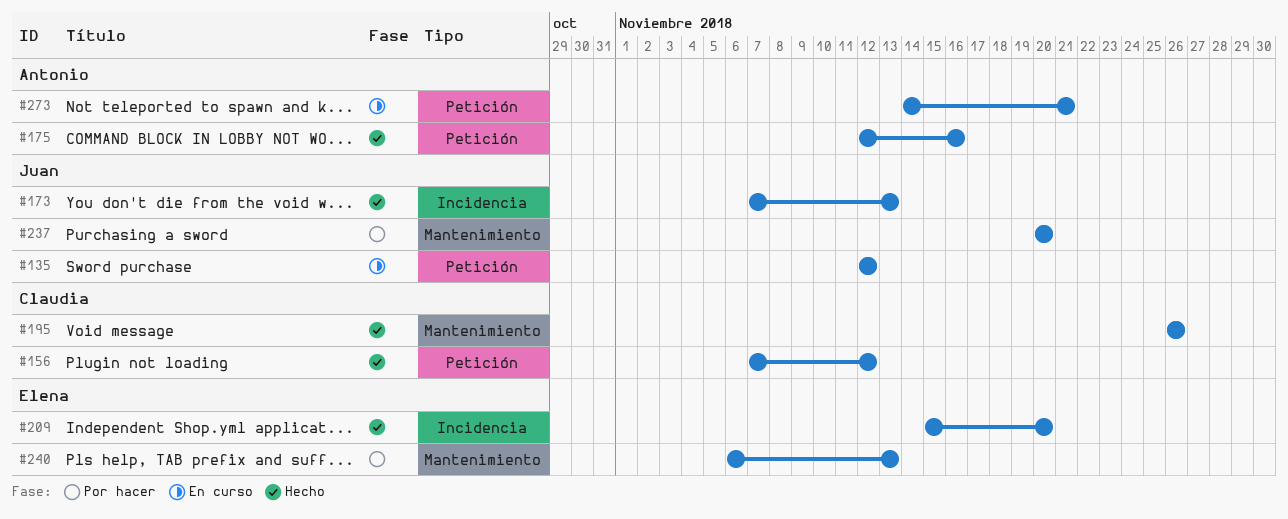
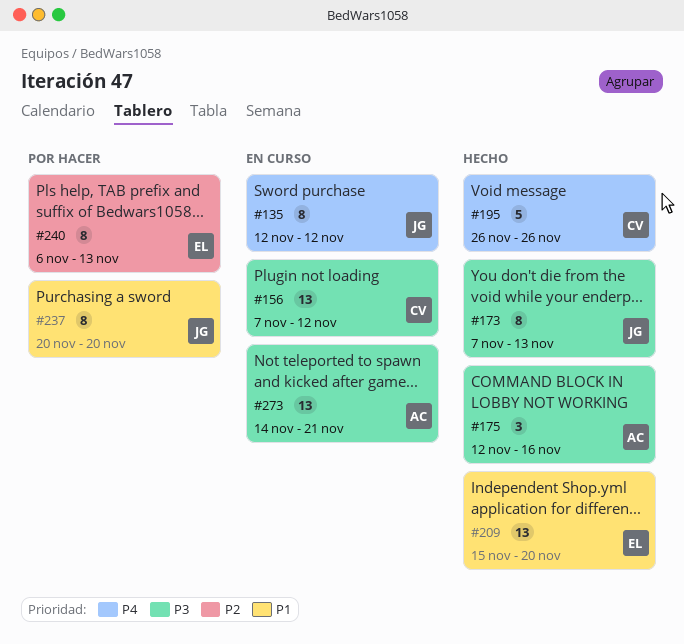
#156, status: Hecho -> En curso

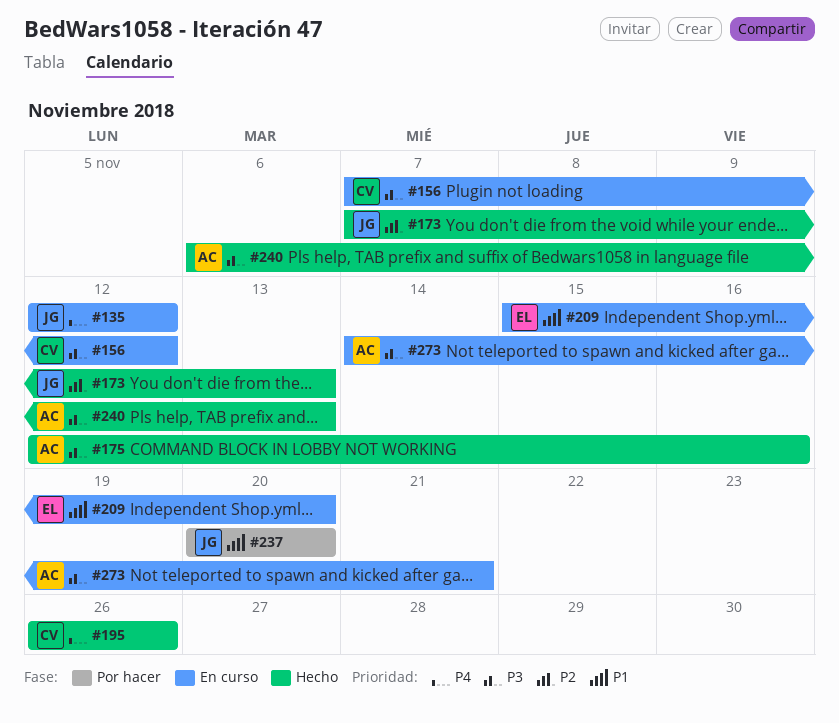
#173, priority: P3 -> P2
#209, status: Hecho -> En curso
#240, status: Por hacer -> Hecho
#240, owner: EL -> AC
#240, priority: P2 -> P3

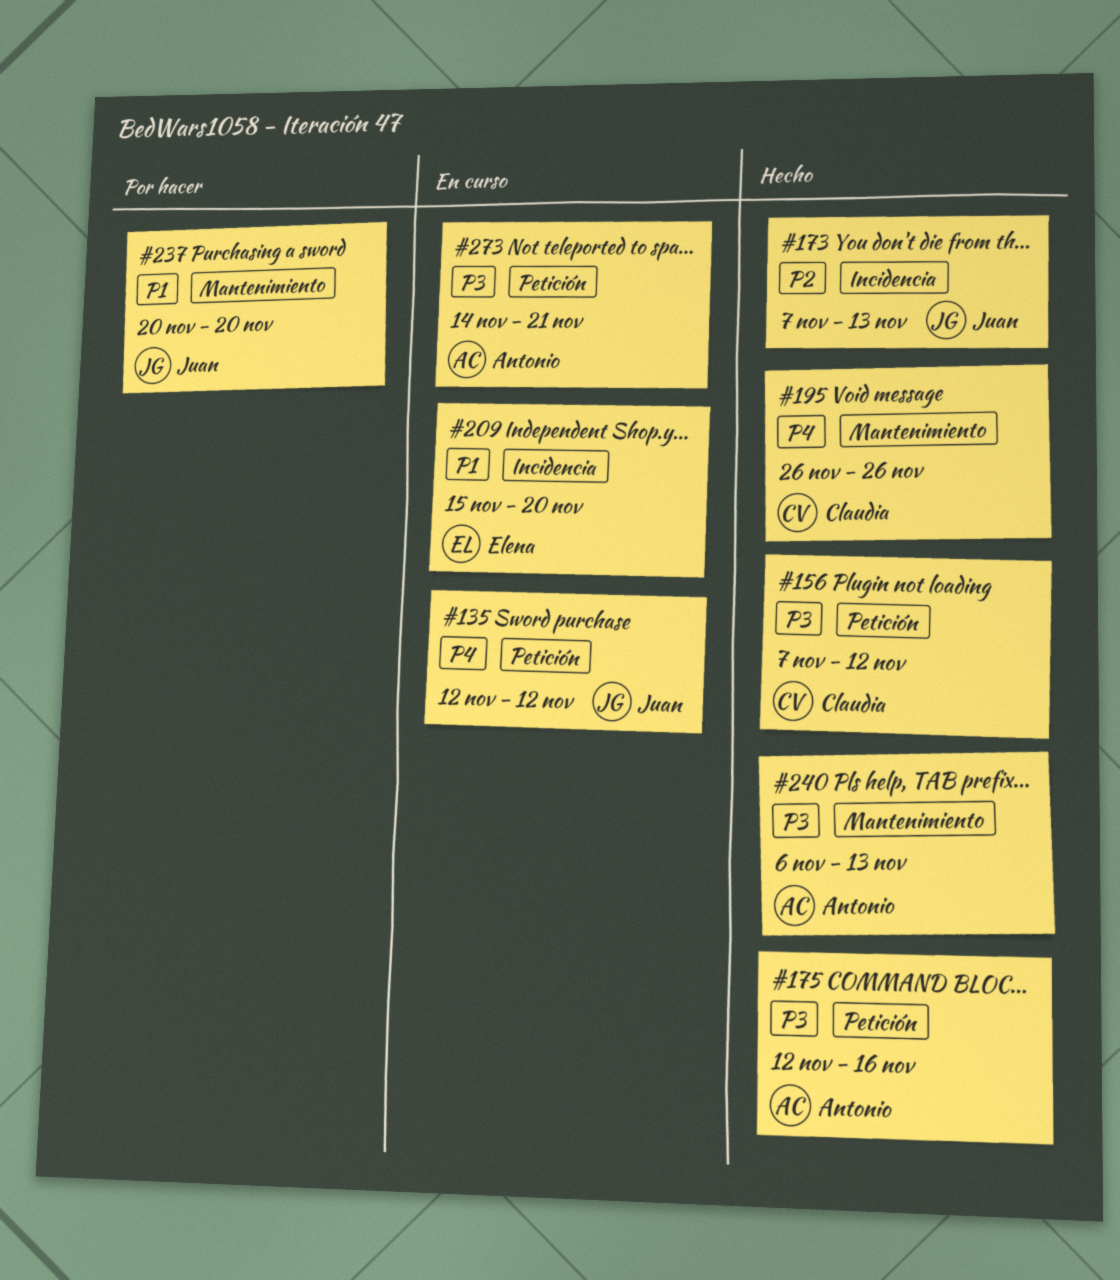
#156, status: En curso -> Hecho

